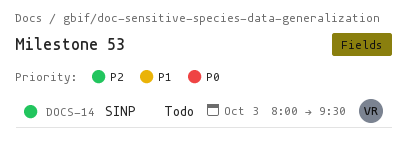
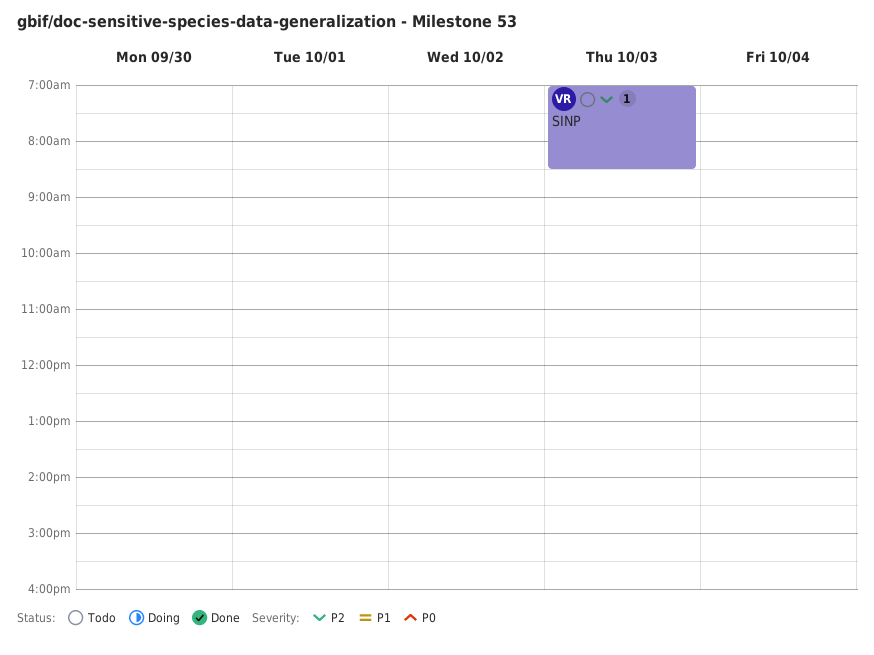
SINP, begins: 08:00 -> 07:00
SINP, ends: 09:30 -> 08:30

